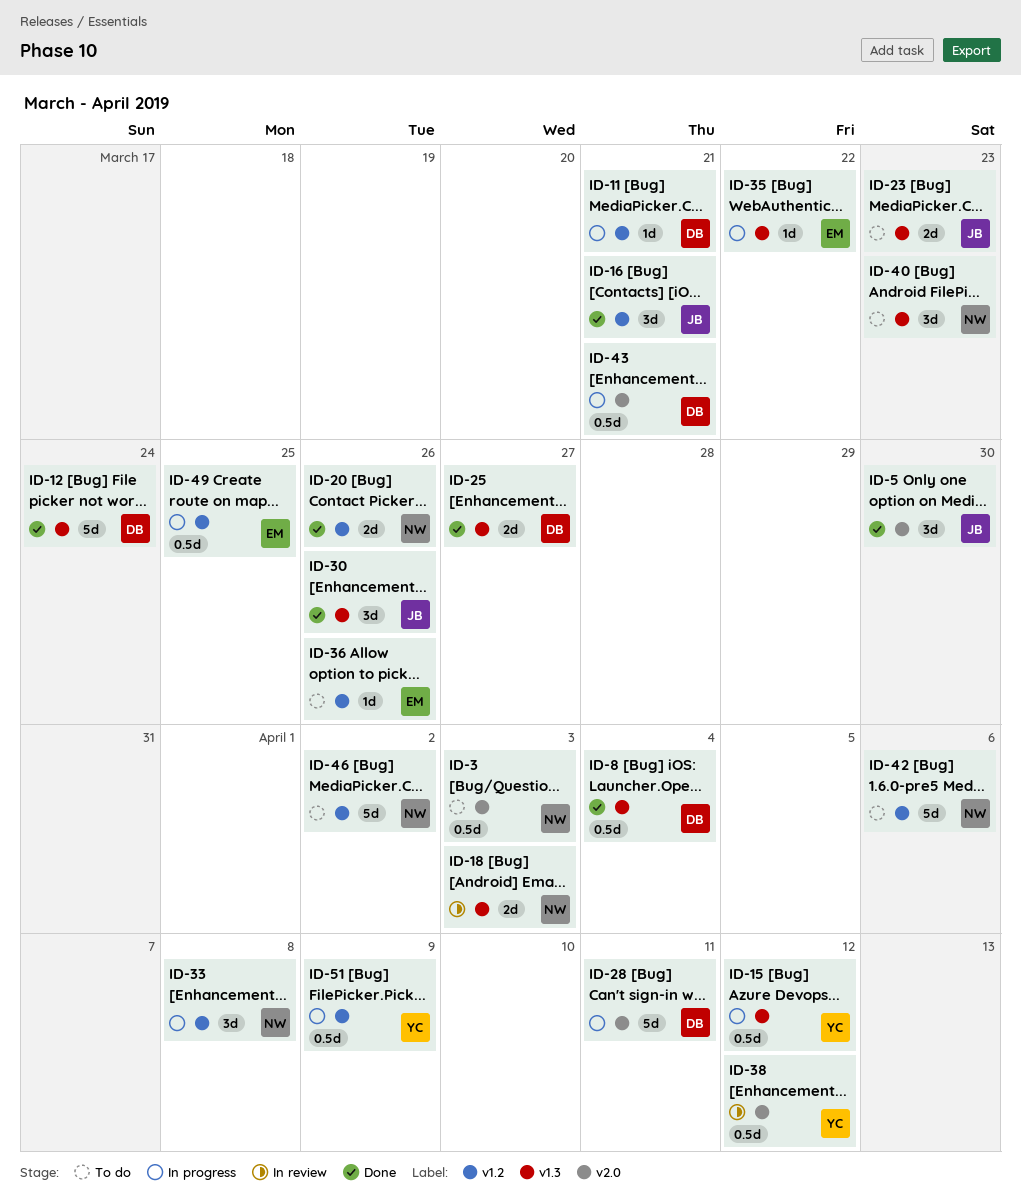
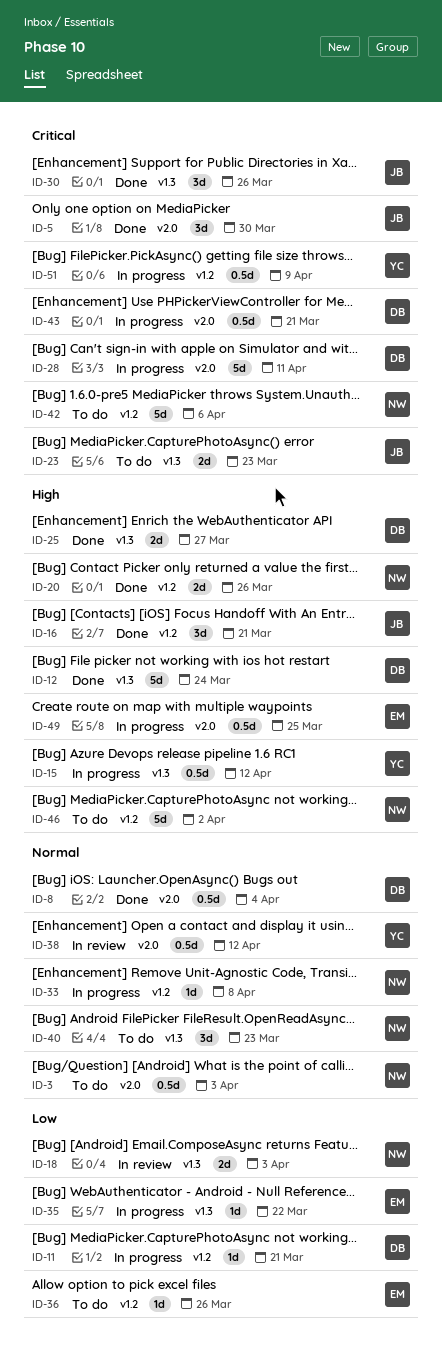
ID-8, label: v1.3 -> v2.0
ID-33, estimate: 3d -> 1d
ID-49, label: v1.2 -> v2.0

